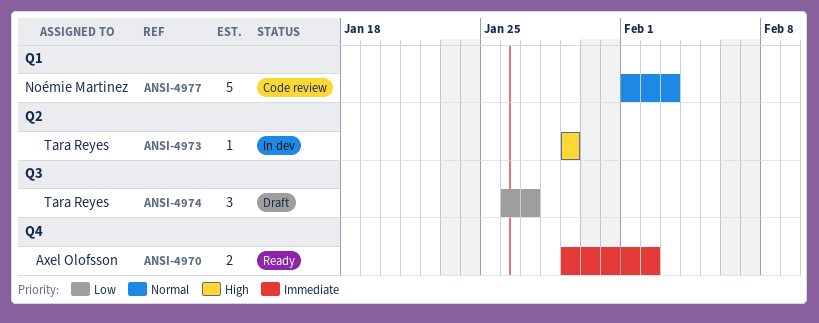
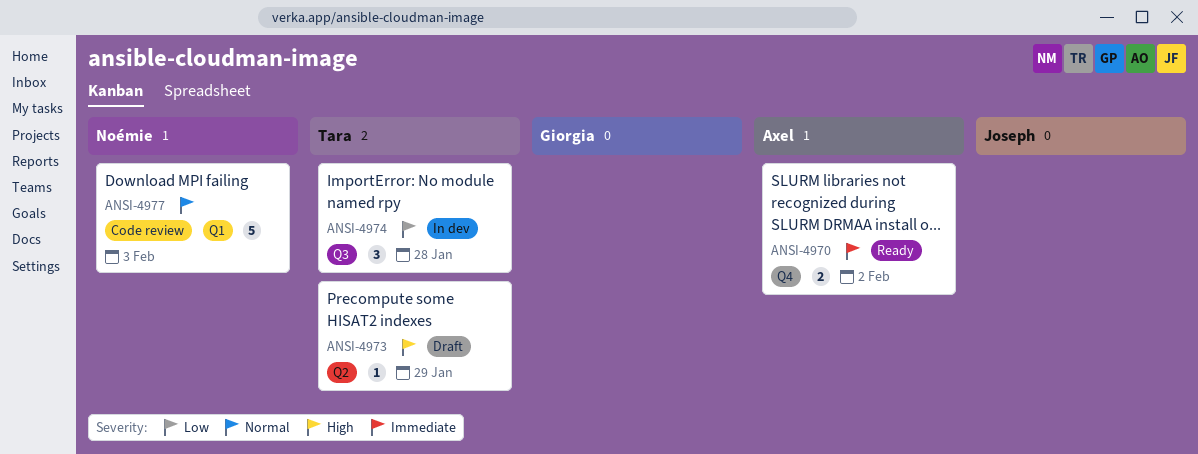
ANSI-4973, status: In dev -> Draft
ANSI-4974, status: Draft -> In dev
ANSI-4974, due: Jan 27 -> Jan 28

